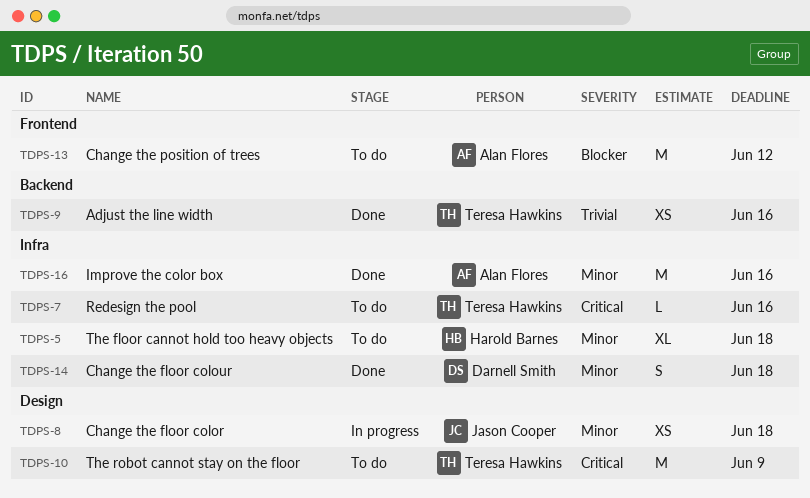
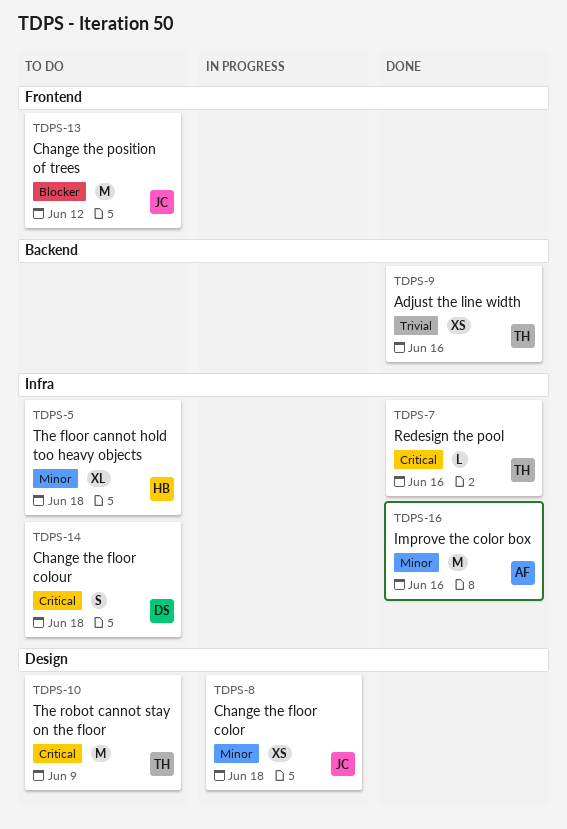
TDPS-7, status: To do -> Done
TDPS-13, owner: Alan Flores -> Jason Cooper
TDPS-14, status: Done -> To do
TDPS-14, priority: Minor -> Critical

